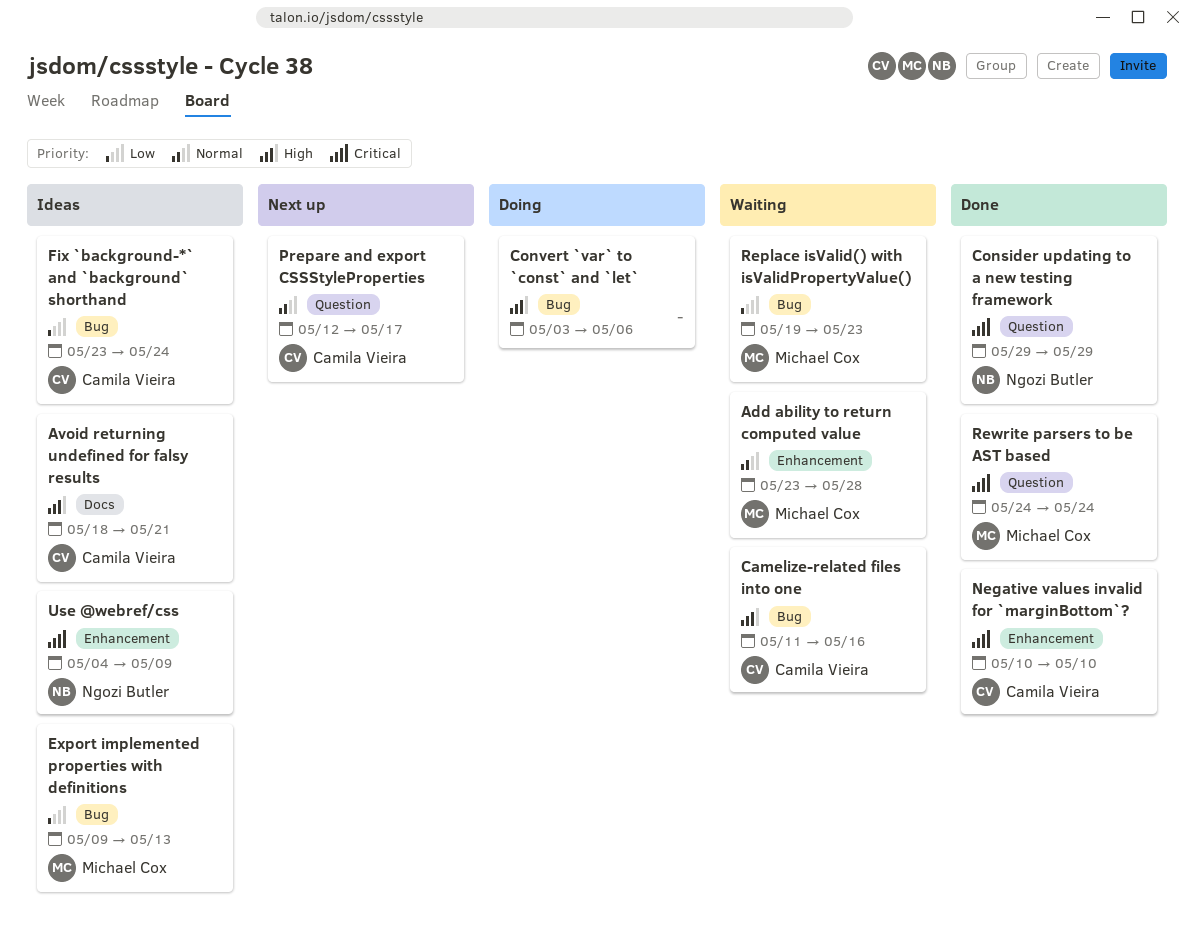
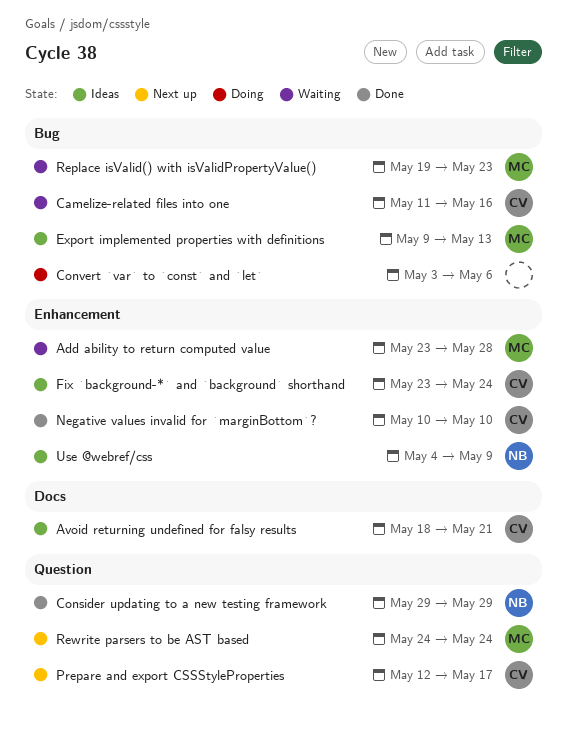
Fix `background-*` and `background` shorthand, label: Bug -> Enhancement
Rewrite parsers to be AST based, status: Done -> Next up

